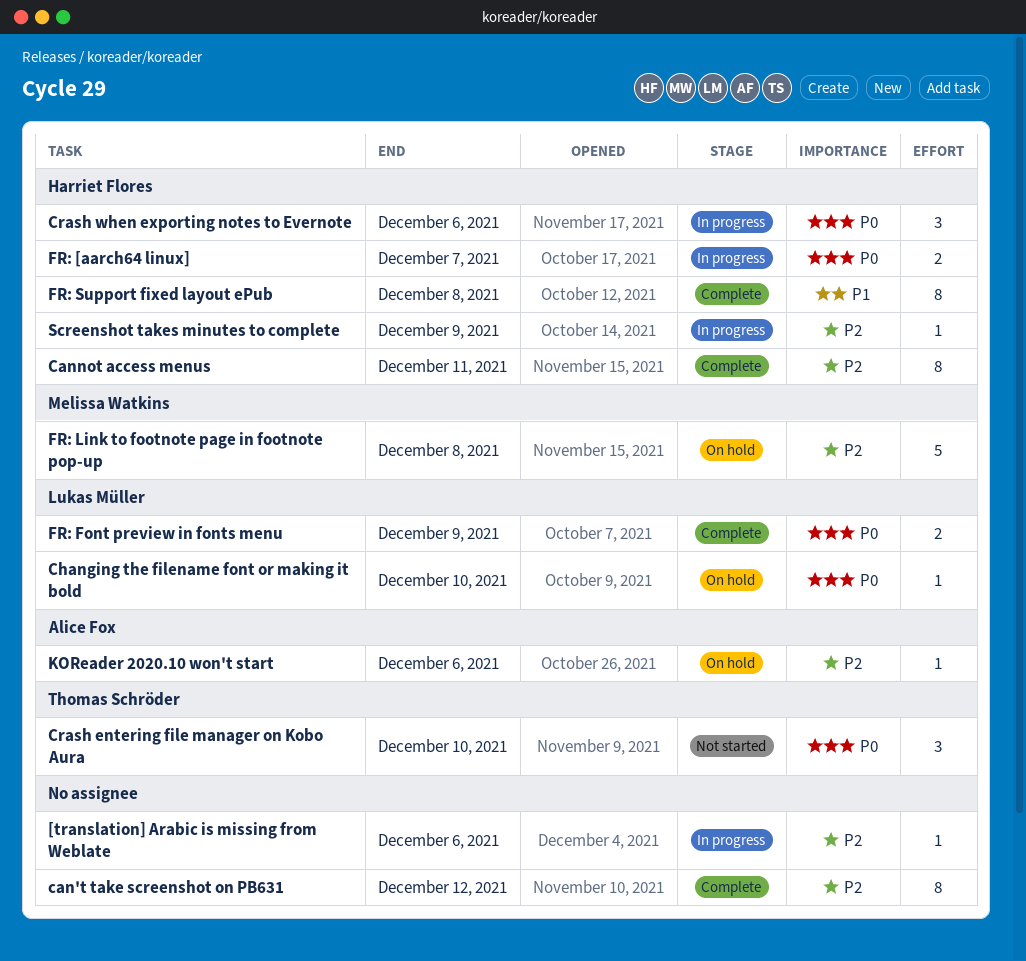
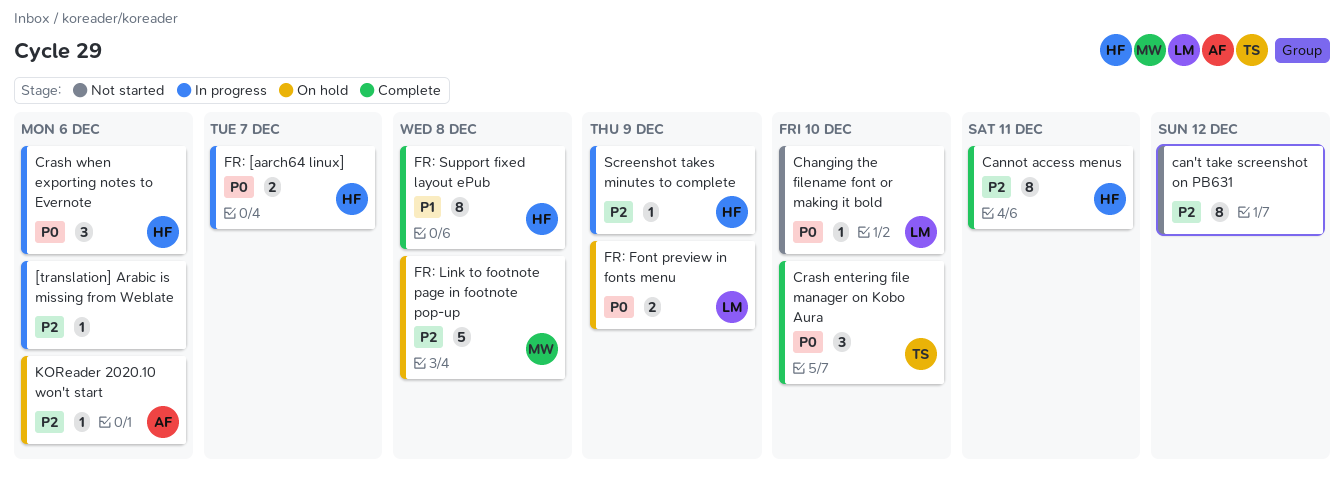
can't take screenshot on PB631, status: Complete -> Not started
Changing the filename font or making it bold, status: On hold -> Not started
Crash entering file manager on Kobo Aura, status: Not started -> Complete
FR: Font preview in fonts menu, status: Complete -> On hold

